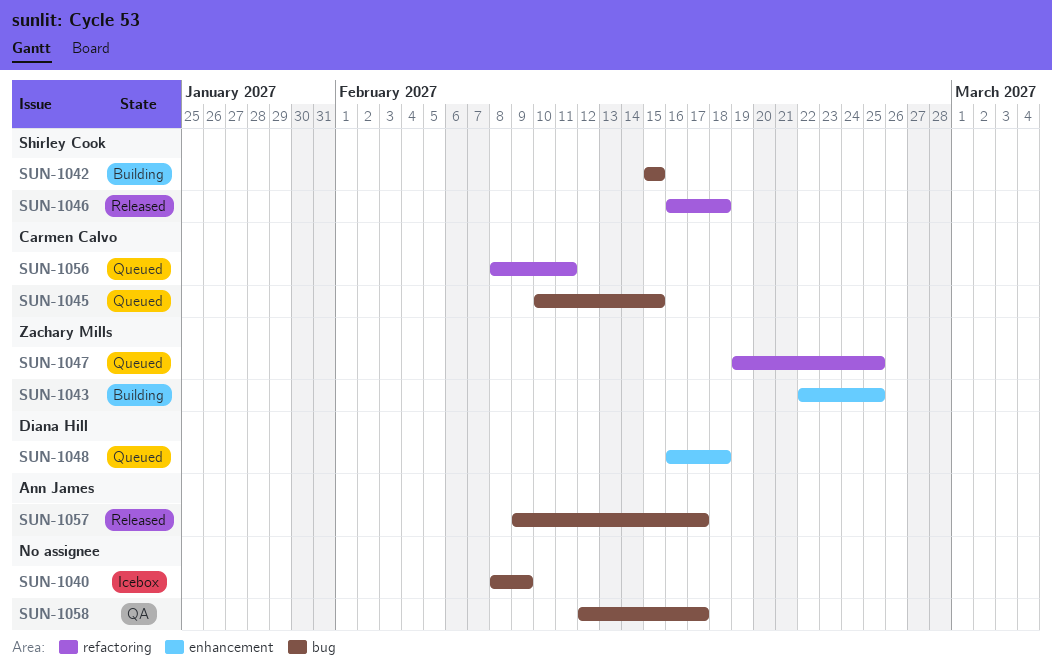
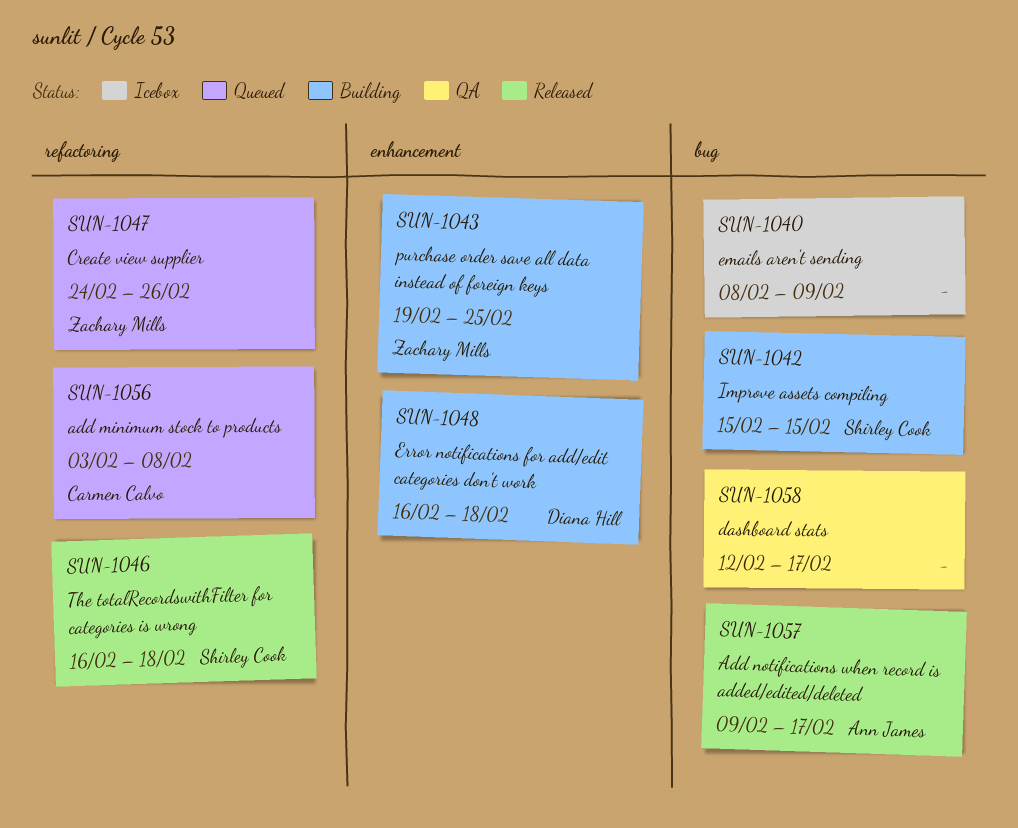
SUN-1043, start: Feb 22 -> Feb 19
SUN-1045: present -> none
SUN-1047, start: Feb 19 -> Feb 24
SUN-1047, due: Feb 25 -> Feb 26
SUN-1048, status: Queued -> Building
SUN-1056, start: Feb 8 -> Feb 3
SUN-1056, due: Feb 11 -> Feb 8

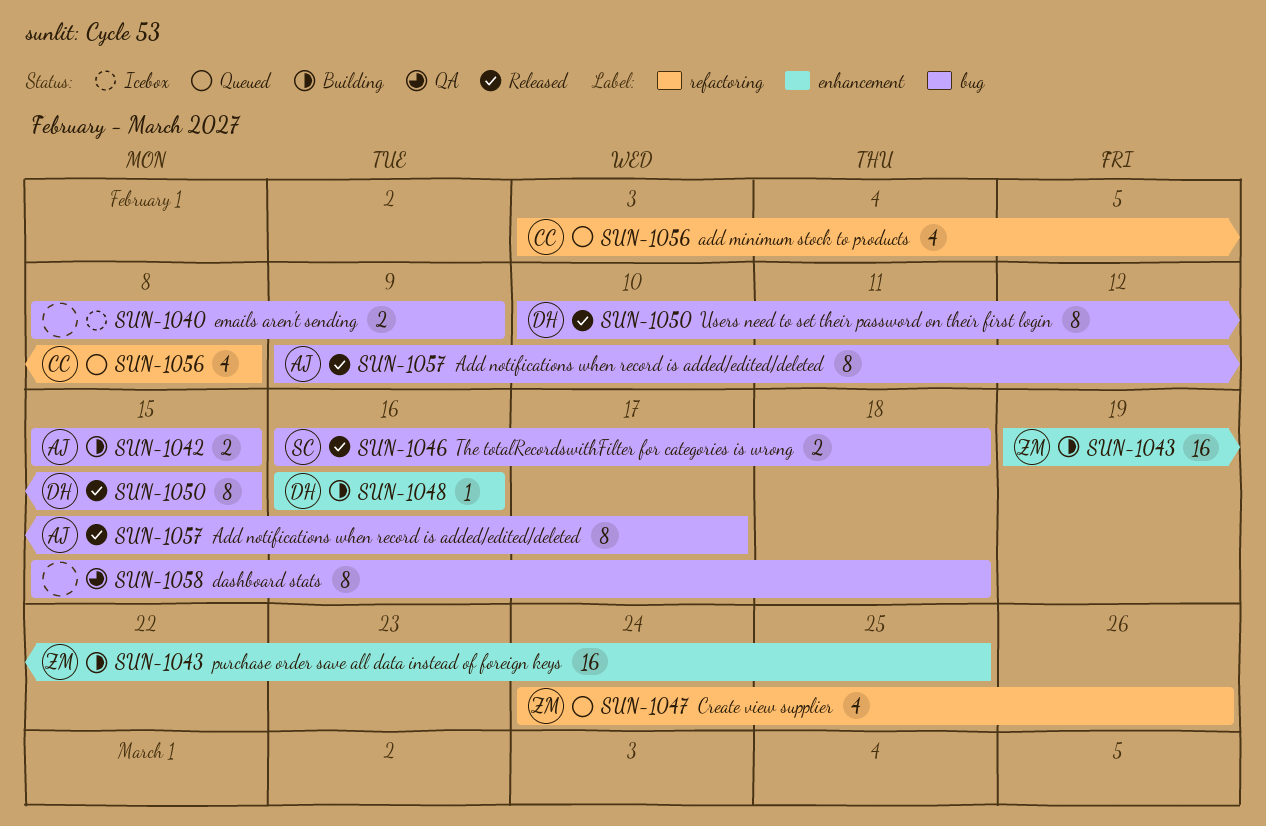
SUN-1042, owner: Shirley Cook -> Ann James
SUN-1046, label: refactoring -> bug
SUN-1048, due: Feb 18 -> Feb 16
SUN-1050: none -> present
SUN-1058, start: Feb 12 -> Feb 15
SUN-1058, due: Feb 17 -> Feb 18

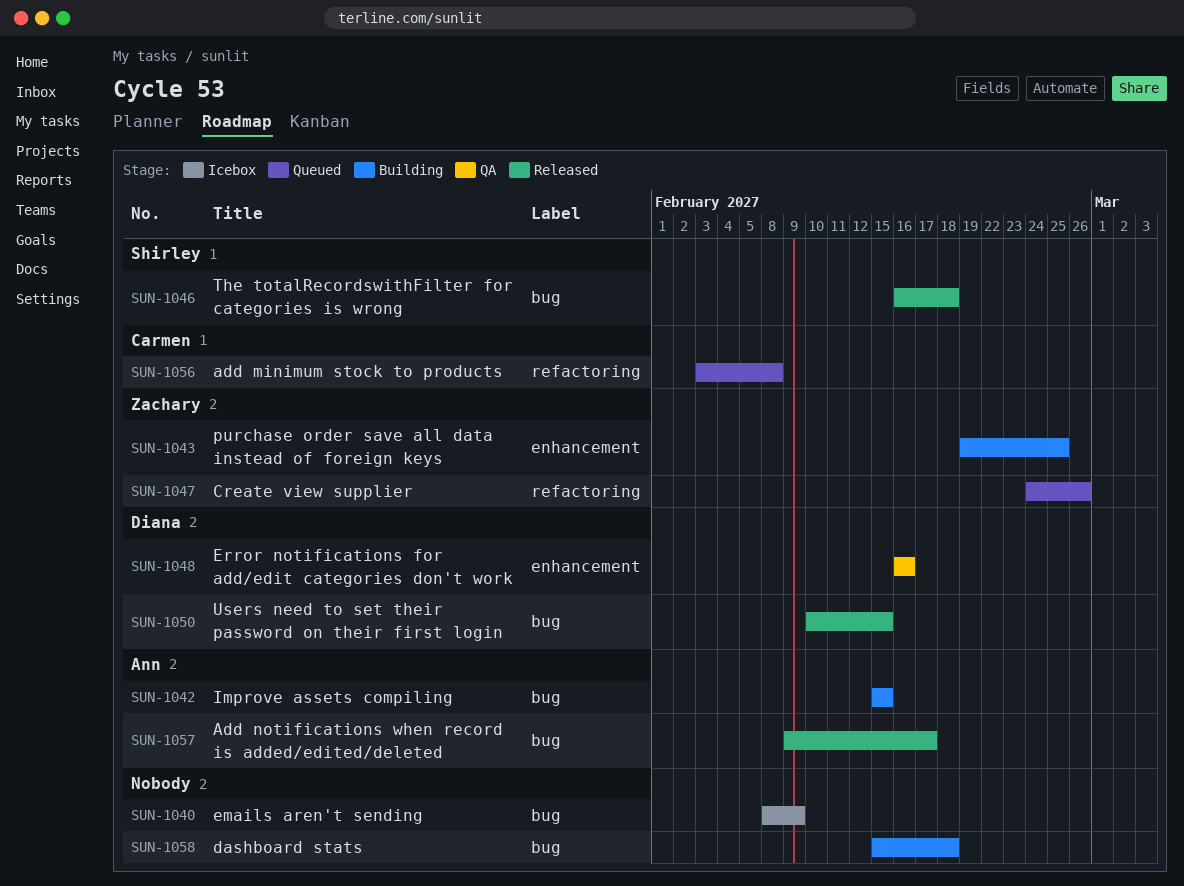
SUN-1048, status: Building -> QA
SUN-1058, status: QA -> Building

